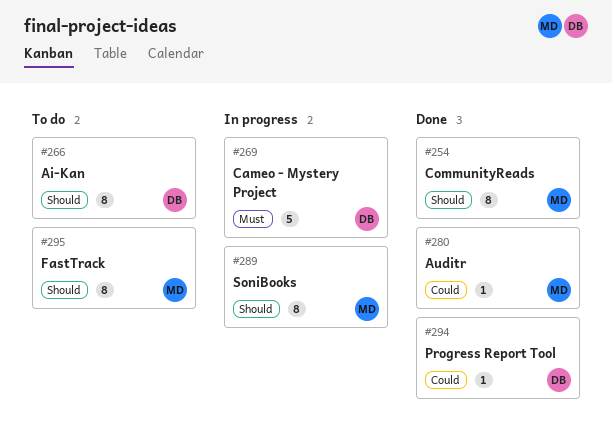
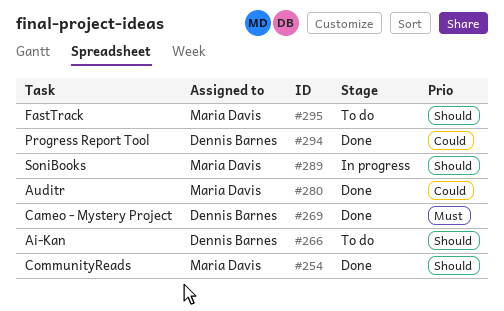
#269, status: In progress -> Done

